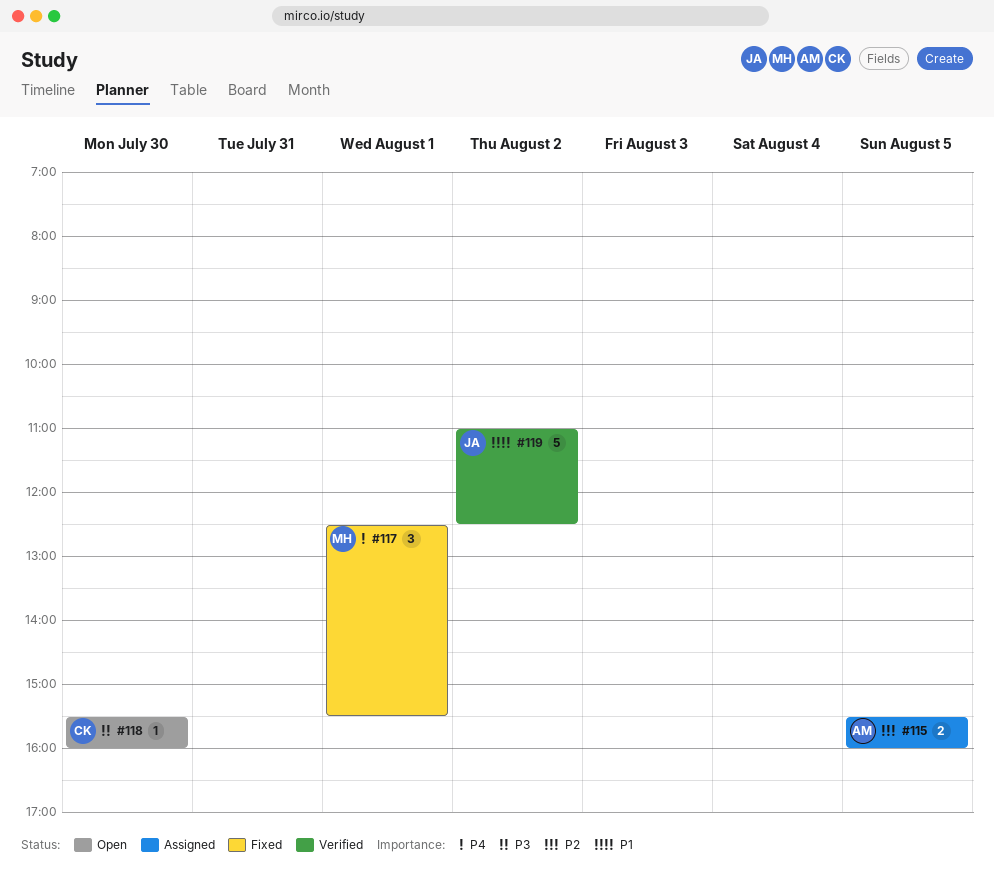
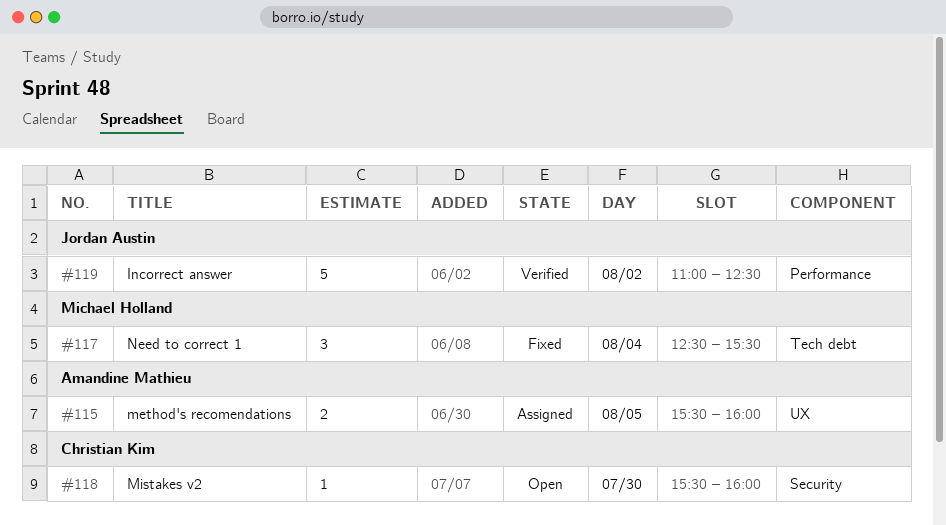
#117, day: Aug 1 -> Aug 4

